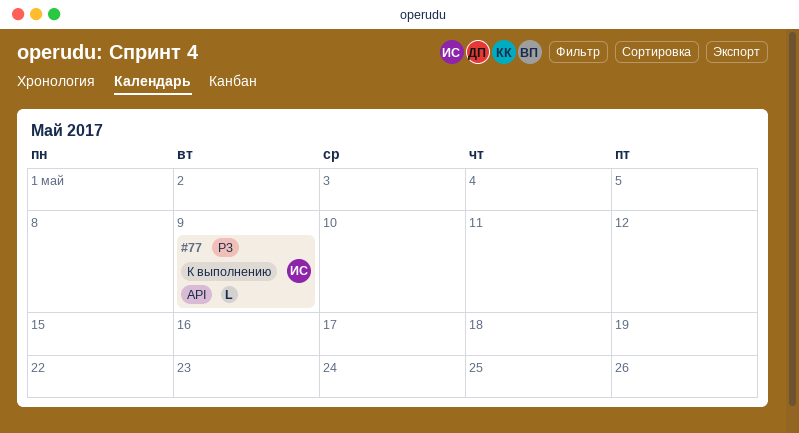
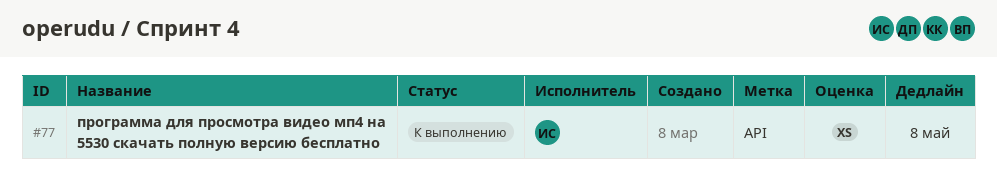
#77, estimate: L -> XS
#77, due: May 9 -> May 8

